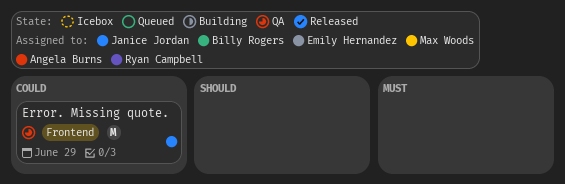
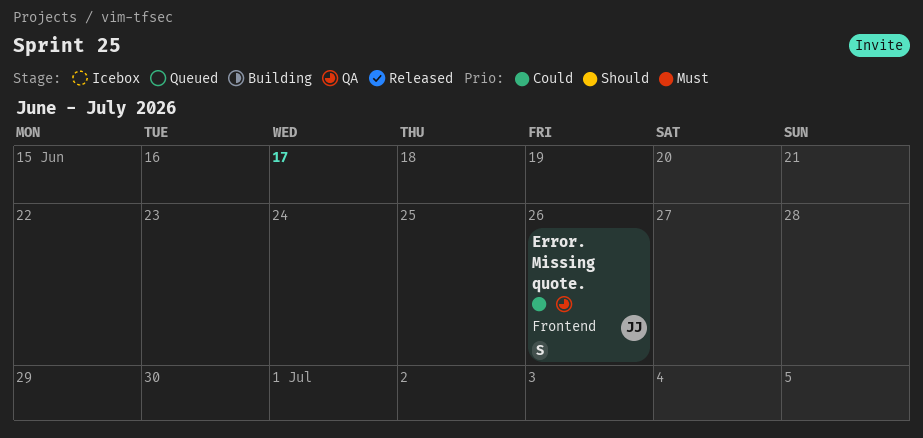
Error. Missing quote., estimate: M -> S
Error. Missing quote., due: Jun 29 -> Jun 26

